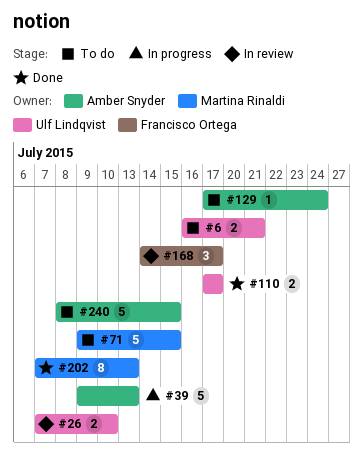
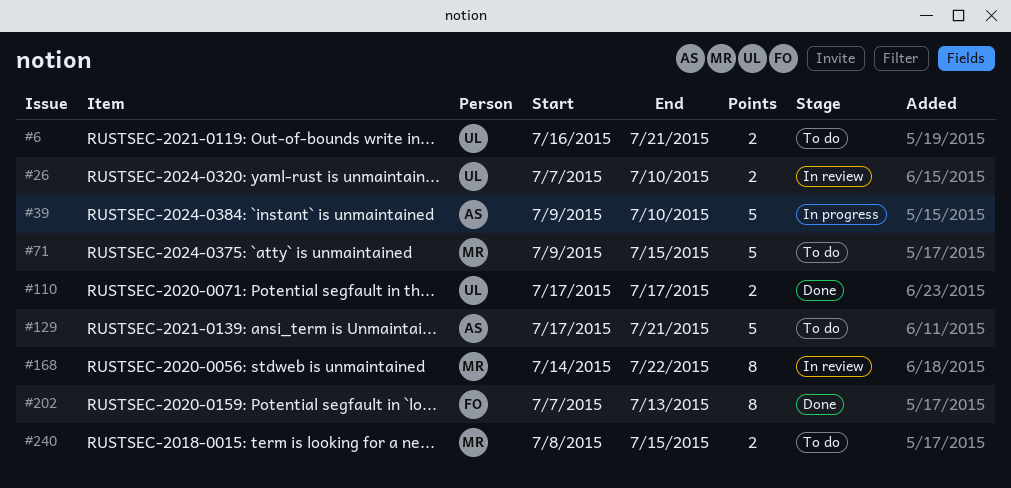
#39, due: Jul 13 -> Jul 10
#129, estimate: 1 -> 5
#129, due: Jul 24 -> Jul 21
#168, owner: Francisco Ortega -> Martina Rinaldi
#168, estimate: 3 -> 8
#168, due: Jul 17 -> Jul 22
#202, owner: Martina Rinaldi -> Francisco Ortega
#240, owner: Amber Snyder -> Martina Rinaldi
#240, estimate: 5 -> 2

